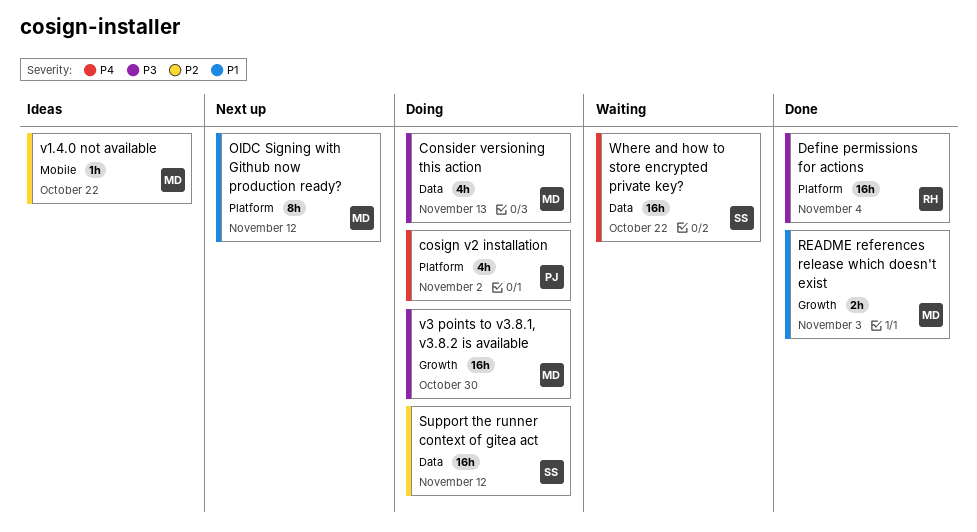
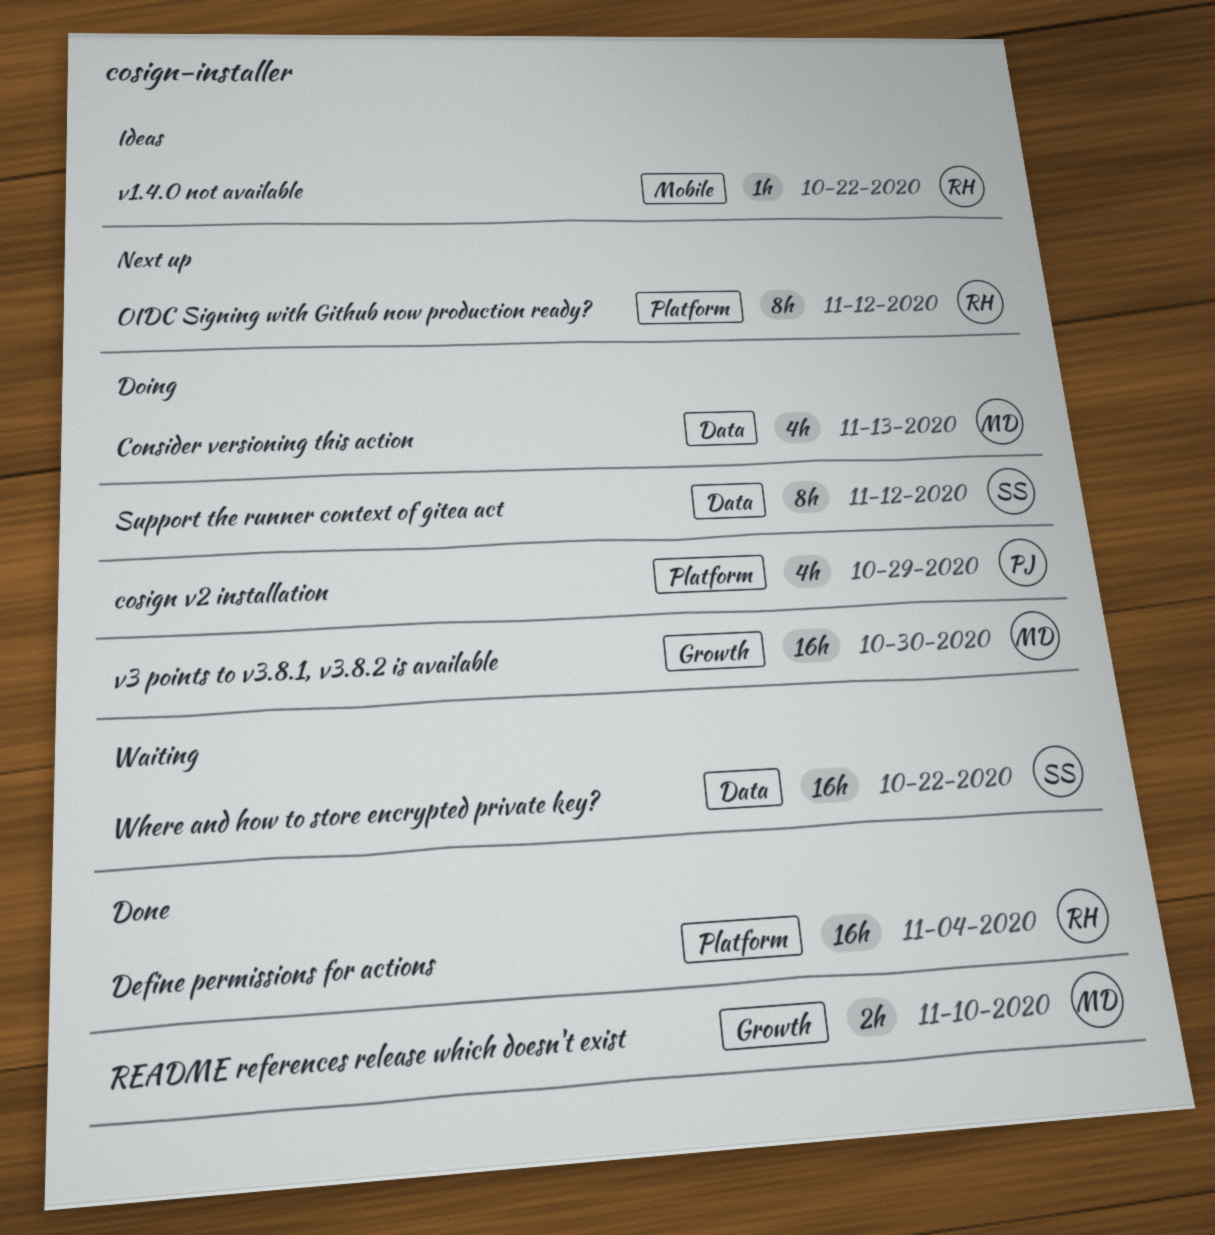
cosign v2 installation, due: Nov 2 -> Oct 29
OIDC Signing with Github now production ready?, owner: MD -> RH
README references release which doesn't exist, due: Nov 3 -> Nov 10
Support the runner context of gitea act, estimate: 16h -> 8h
v1.4.0 not available, owner: MD -> RH

